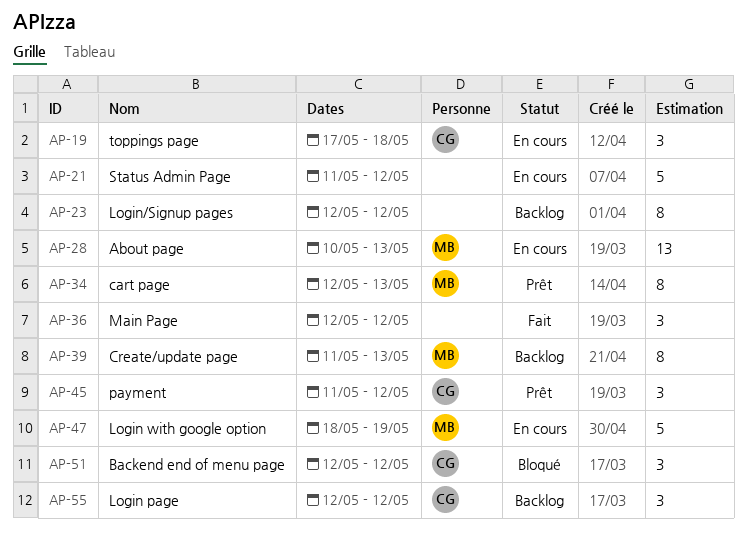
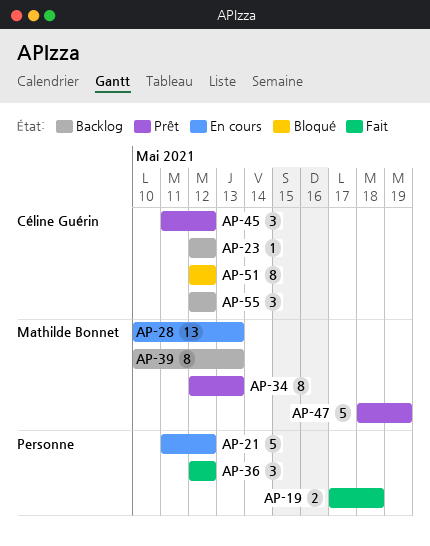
AP-19, status: En cours -> Fait
AP-19, owner: Céline Guérin -> none
AP-19, estimate: 3 -> 2
AP-23, owner: none -> Céline Guérin
AP-23, estimate: 8 -> 1
AP-39, start: May 11 -> May 10
AP-47, status: En cours -> Prêt
AP-51, estimate: 3 -> 8

